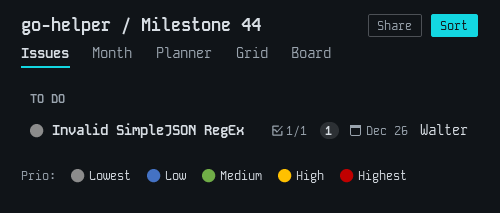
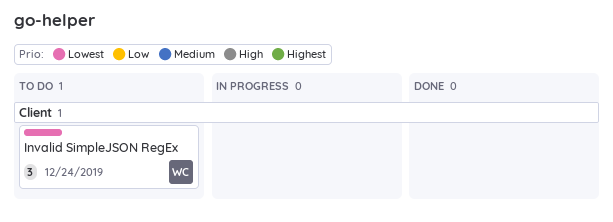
Invalid SimpleJSON RegEx, estimate: 1 -> 3
Invalid SimpleJSON RegEx, due: Dec 26 -> Dec 24

